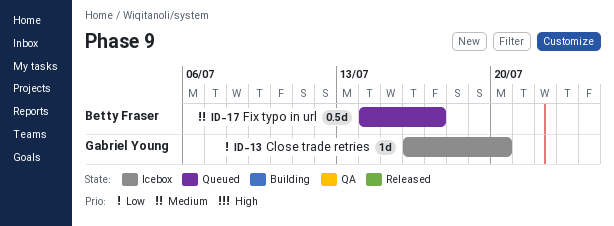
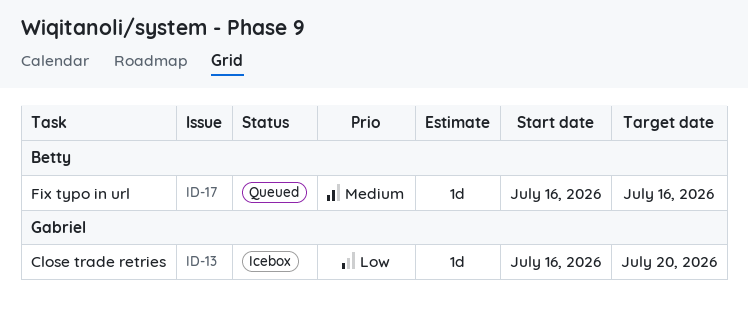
ID-17, estimate: 0.5d -> 1d
ID-17, start: Jul 14 -> Jul 16
ID-17, due: Jul 17 -> Jul 16

